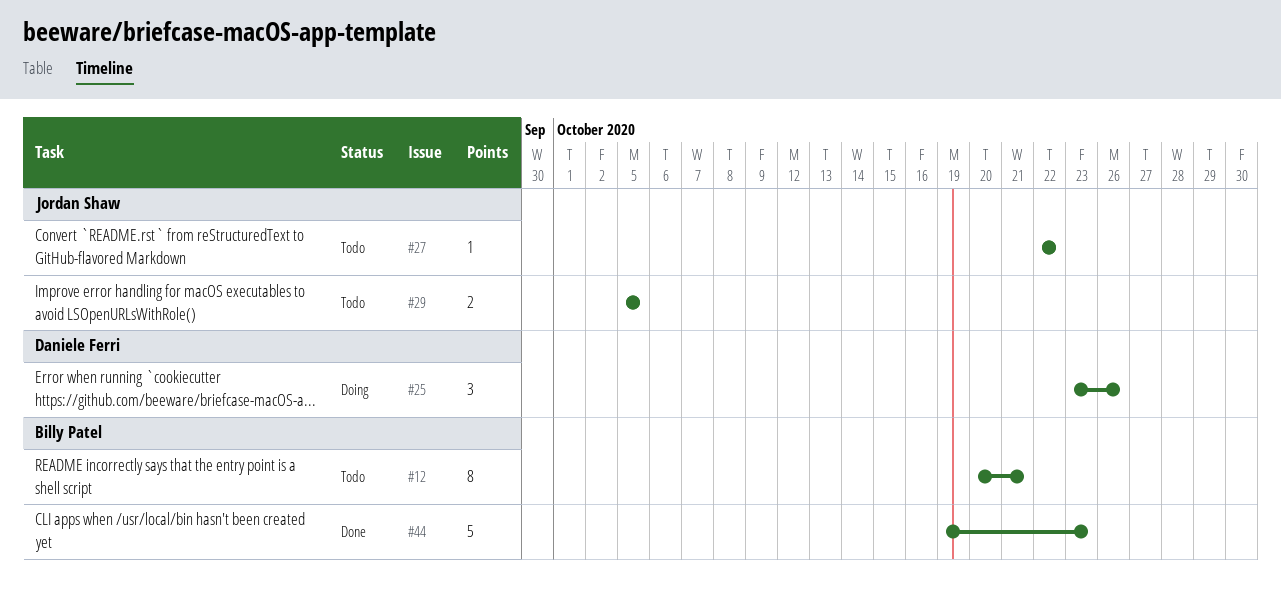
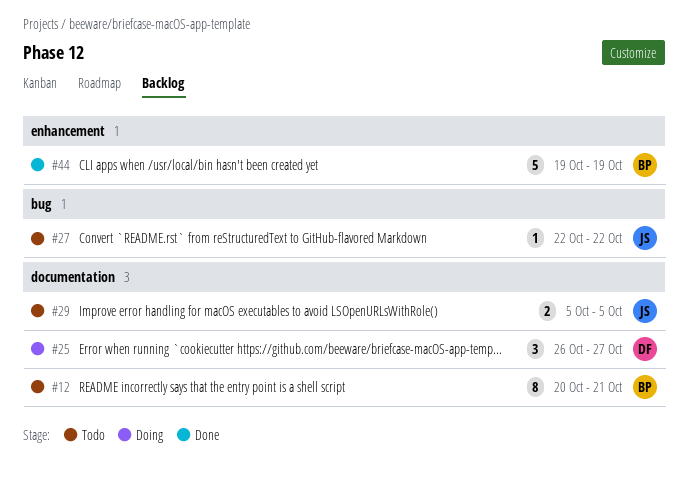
#25, start: Oct 23 -> Oct 26
#25, due: Oct 26 -> Oct 27
#44, due: Oct 23 -> Oct 19

